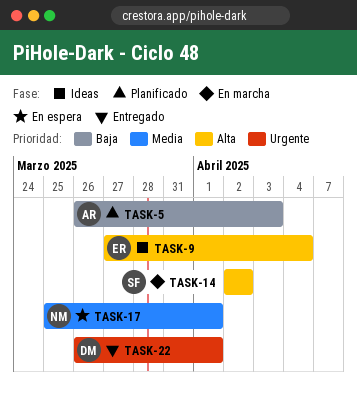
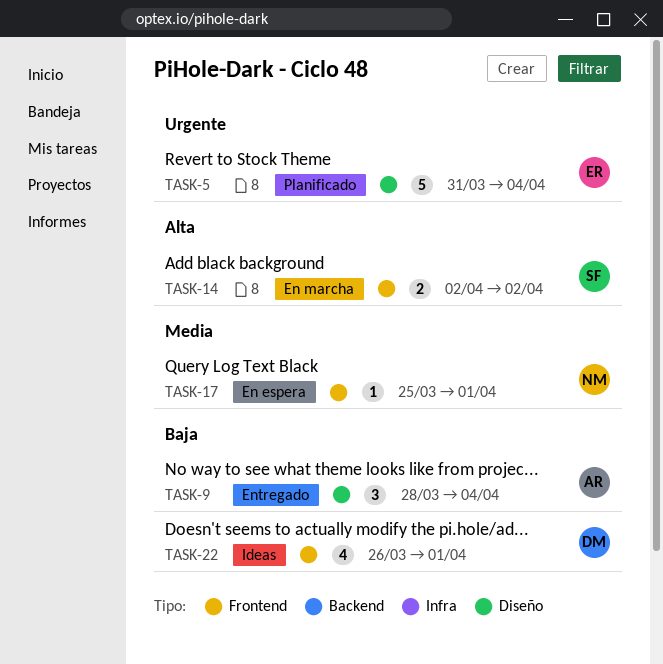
TASK-5, owner: AR -> ER
TASK-5, priority: Baja -> Urgente
TASK-5, start: Mar 26 -> Mar 31
TASK-5, due: Apr 3 -> Apr 4
TASK-9, status: Ideas -> Entregado
TASK-9, owner: ER -> AR
TASK-9, priority: Alta -> Baja
TASK-9, start: Mar 27 -> Mar 28
TASK-22, status: Entregado -> Ideas
TASK-22, priority: Urgente -> Baja

